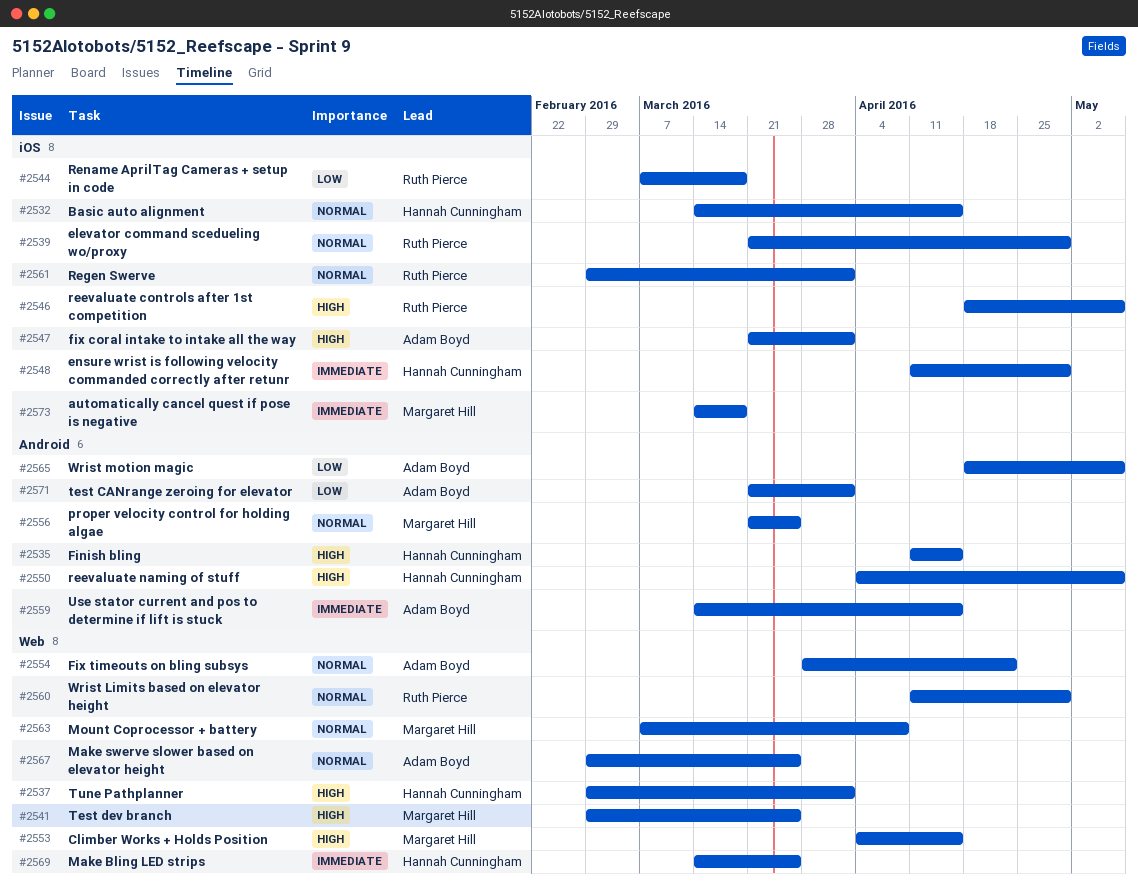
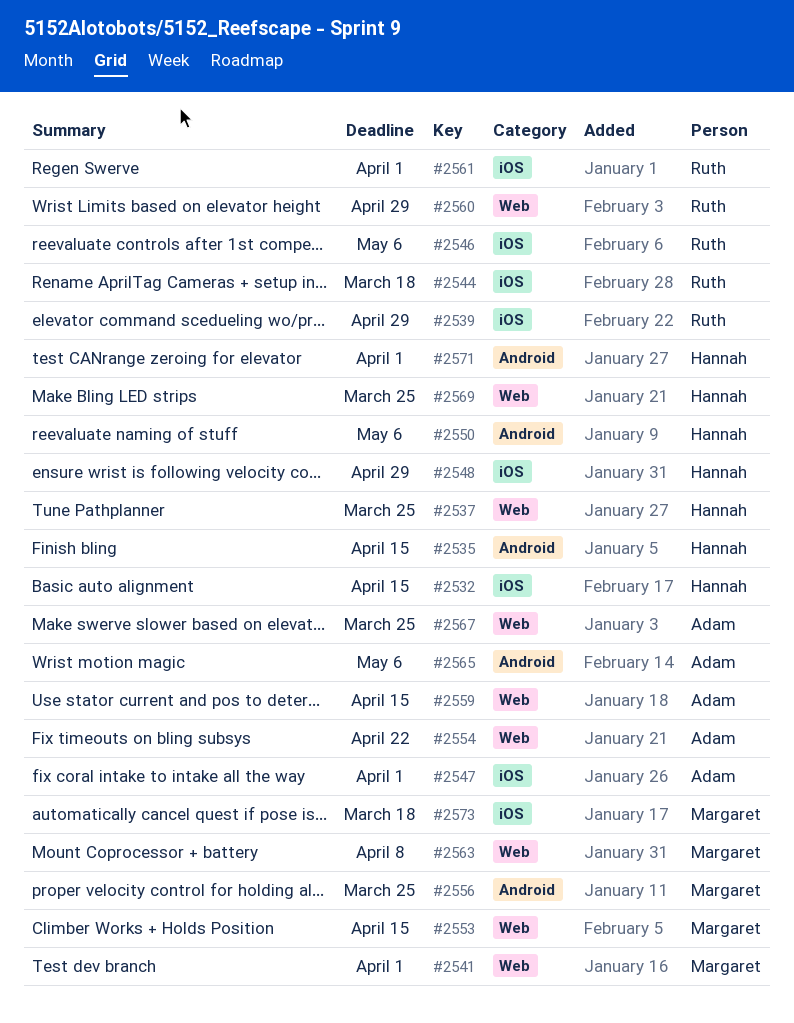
#2537, due: Apr 1 -> Mar 25
#2541, due: Mar 25 -> Apr 1
#2559, label: Android -> Web
#2571, owner: Adam Boyd -> Hannah Cunningham

